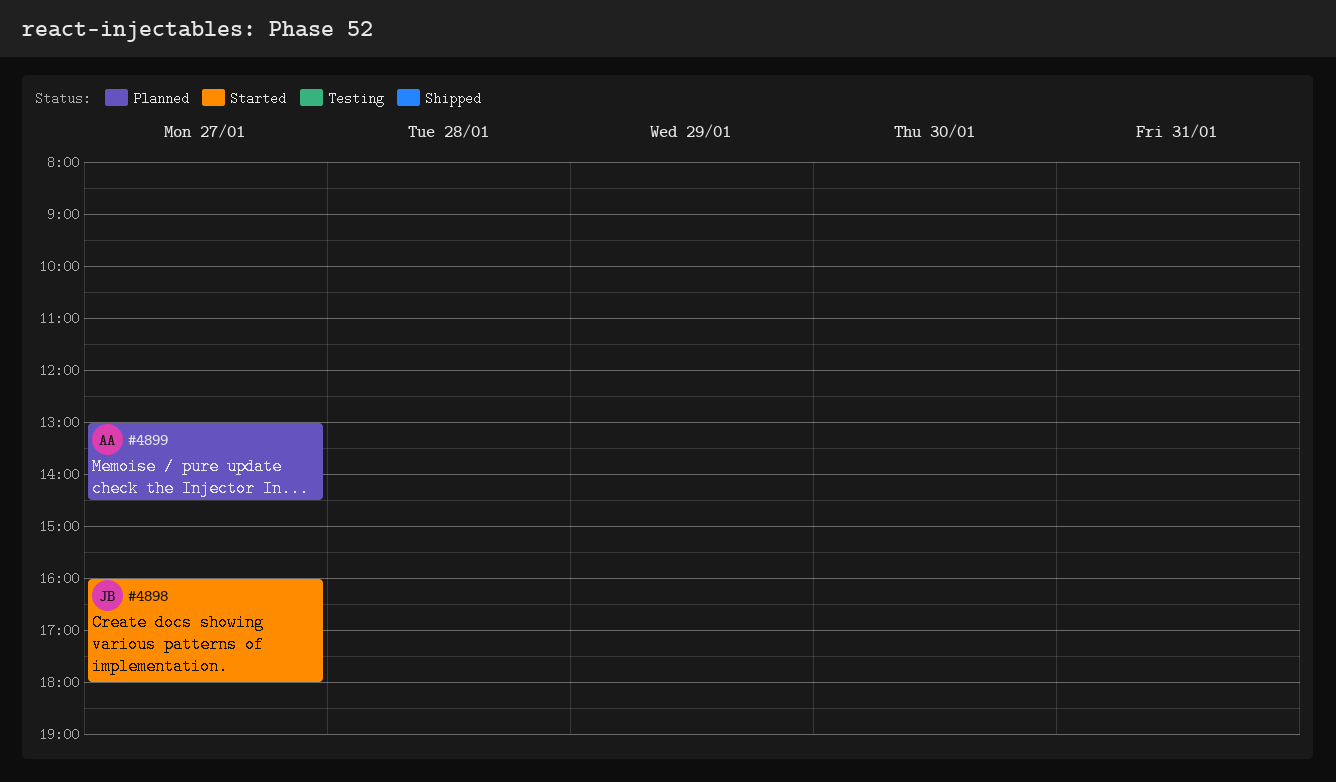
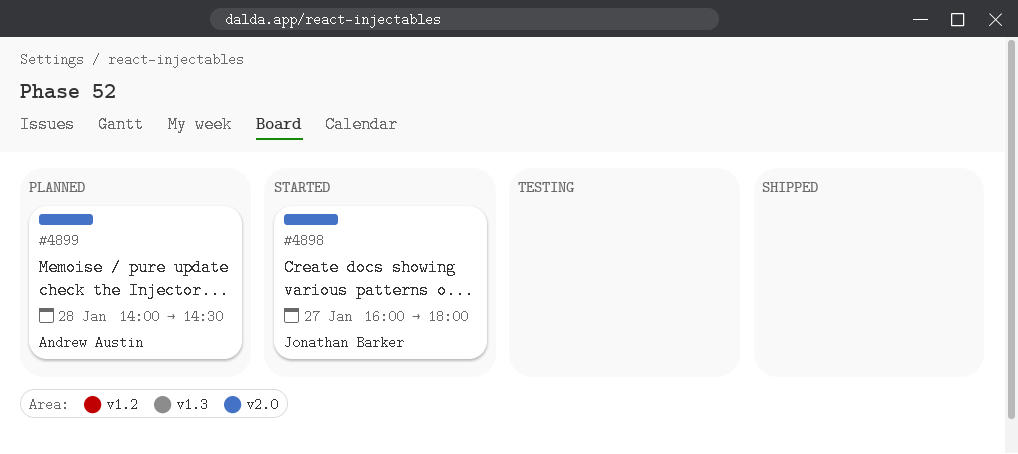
#4899, day: Jan 27 -> Jan 28
#4899, begins: 13:00 -> 14:00

